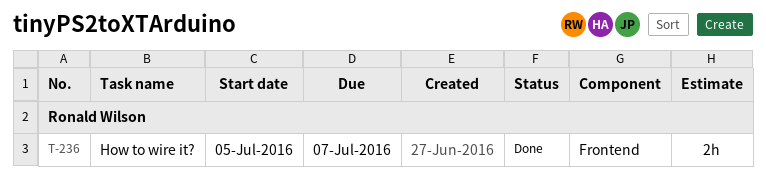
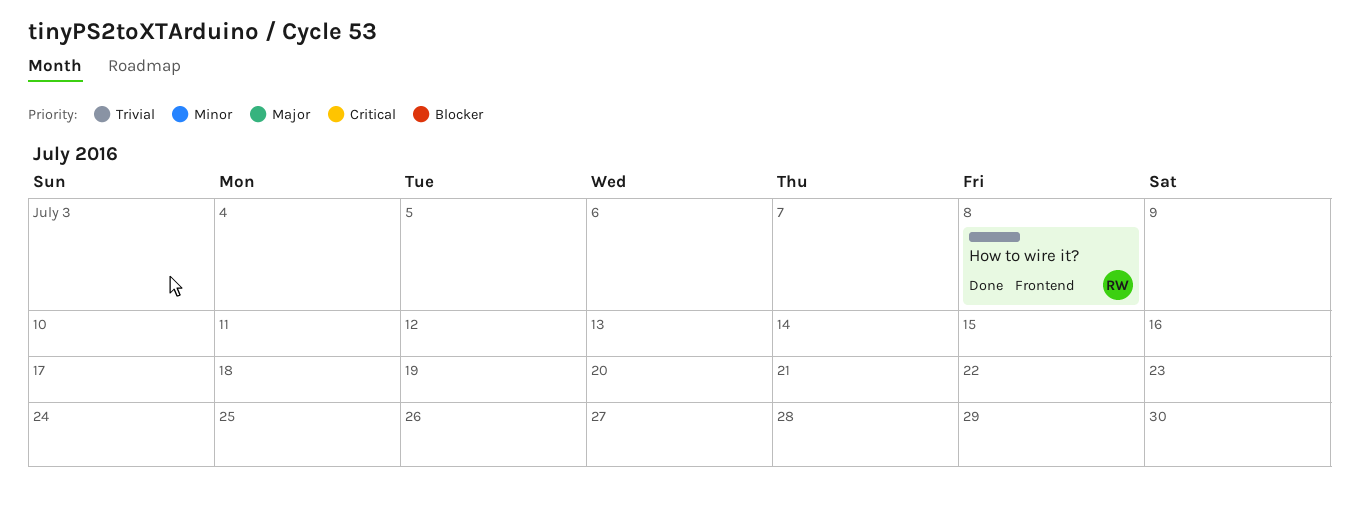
How to wire it?, due: Jul 7 -> Jul 8

